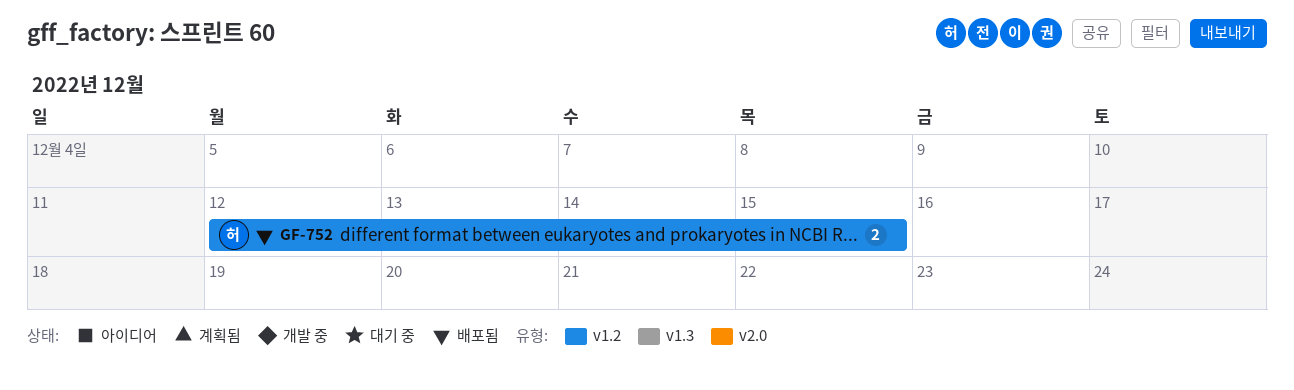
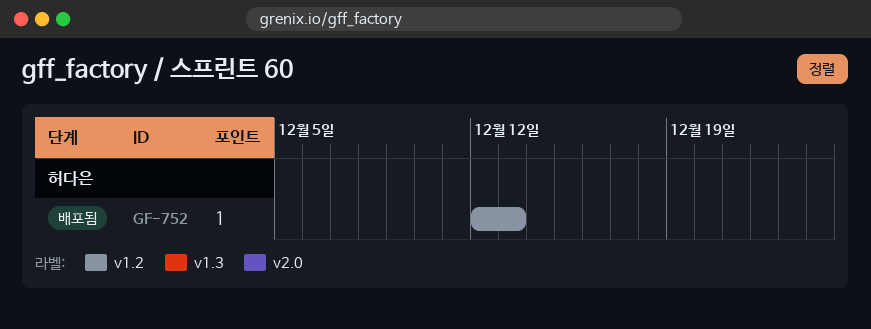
GF-752, estimate: 2 -> 1
GF-752, due: Dec 15 -> Dec 13

